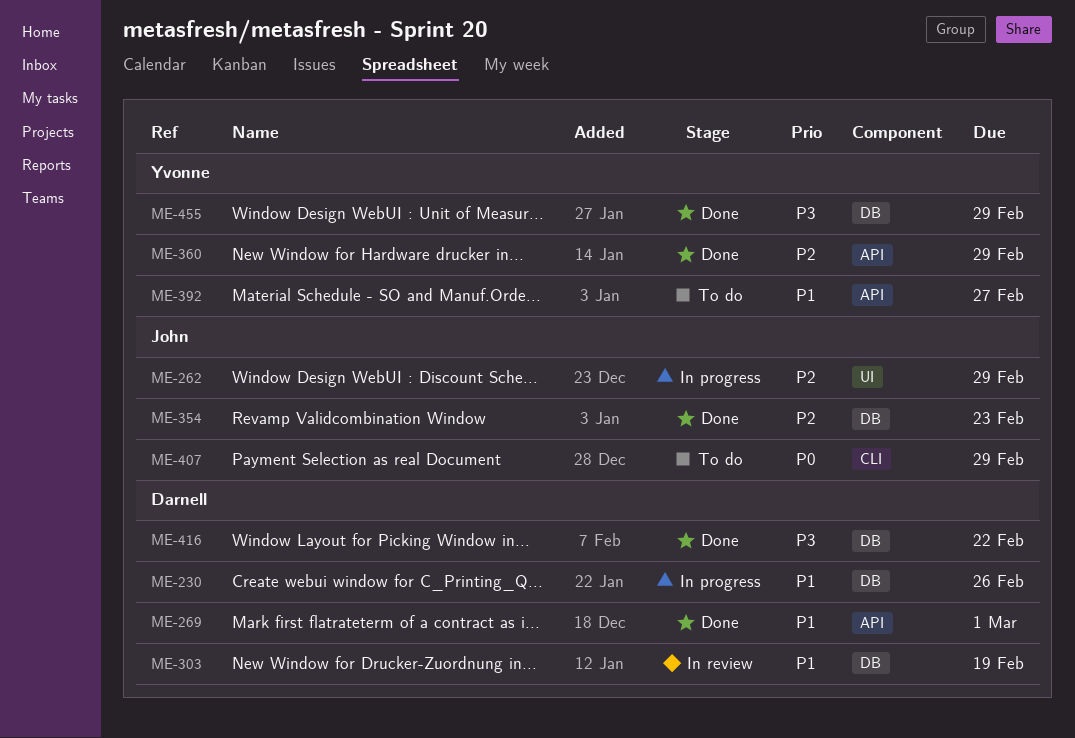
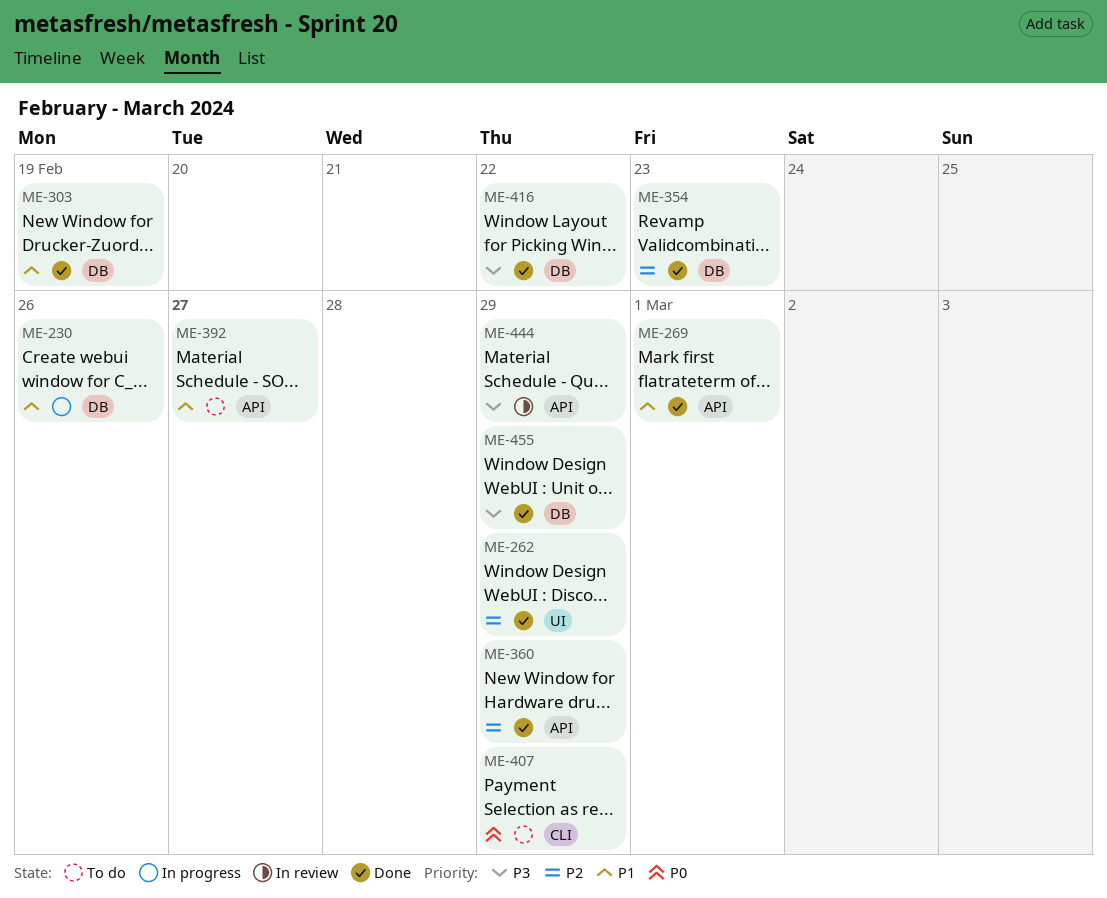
ME-262, status: In progress -> Done
ME-303, status: In review -> Done
ME-444: none -> present

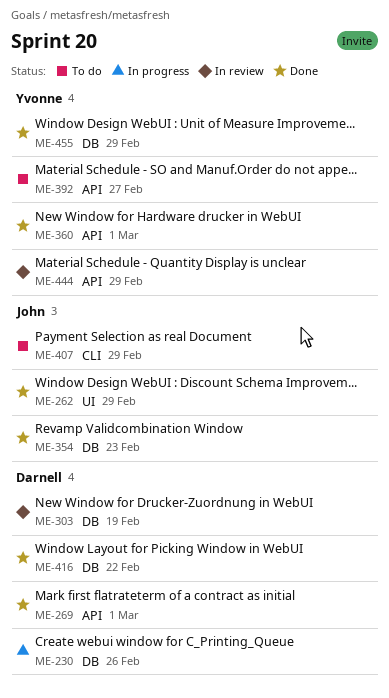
ME-303, status: Done -> In review
ME-360, due: Feb 29 -> Mar 1

